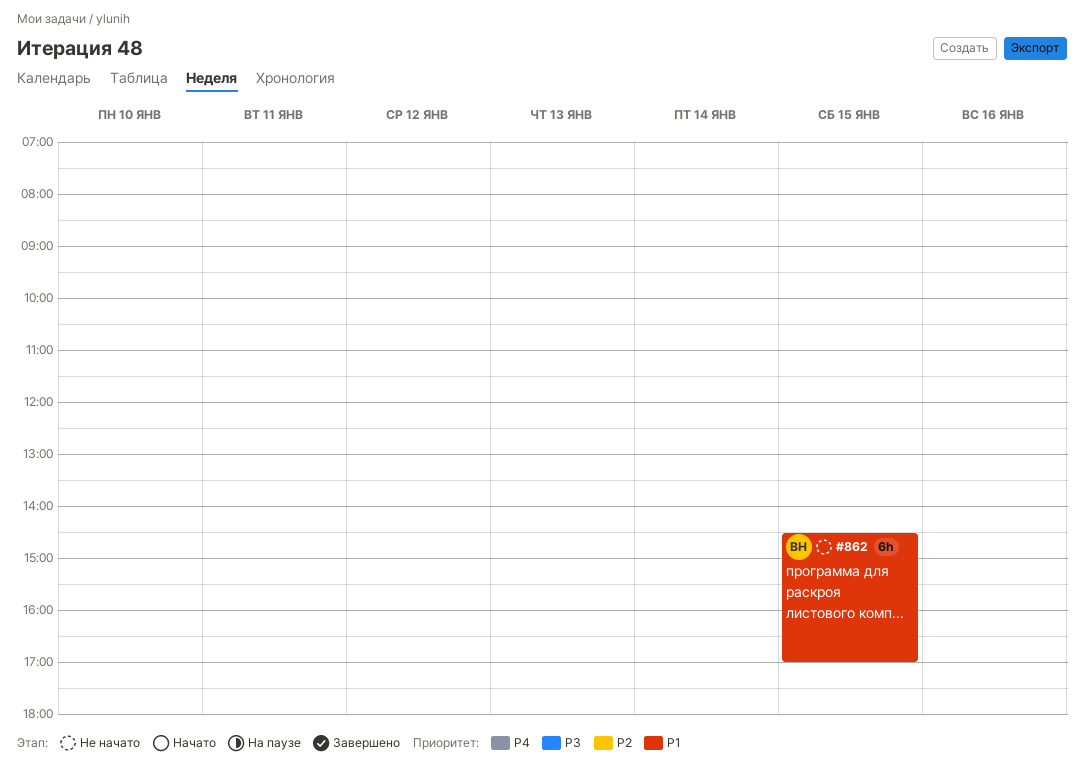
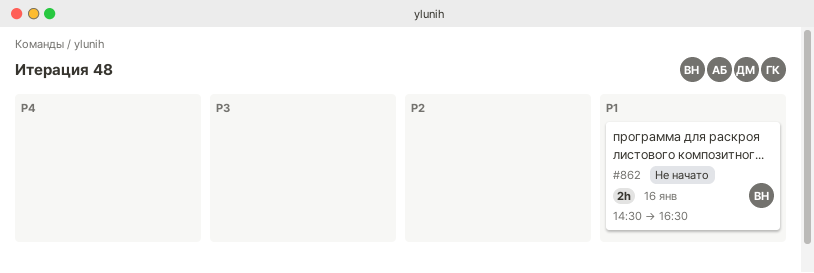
#862, estimate: 6h -> 2h
#862, day: Jan 15 -> Jan 16
#862, ends: 17:00 -> 16:30

